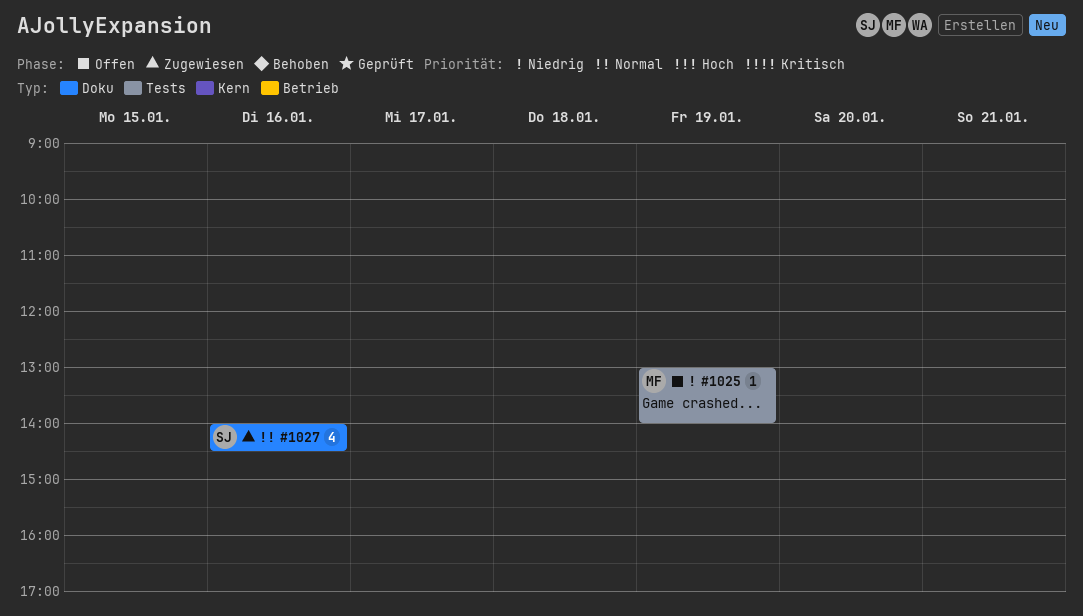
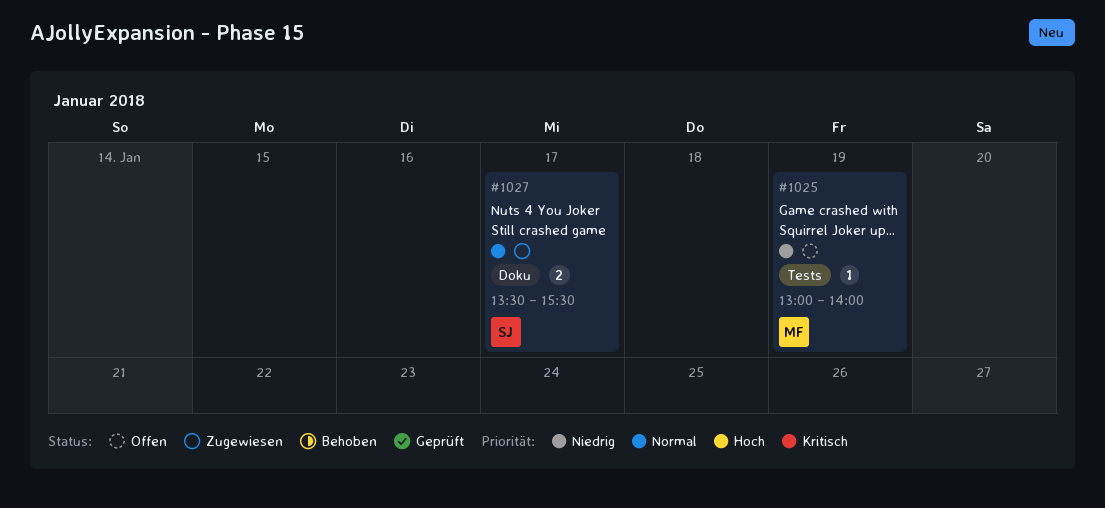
#1027, estimate: 4 -> 2
#1027, day: Jan 16 -> Jan 17
#1027, begins: 14:00 -> 13:30
#1027, ends: 14:30 -> 15:30

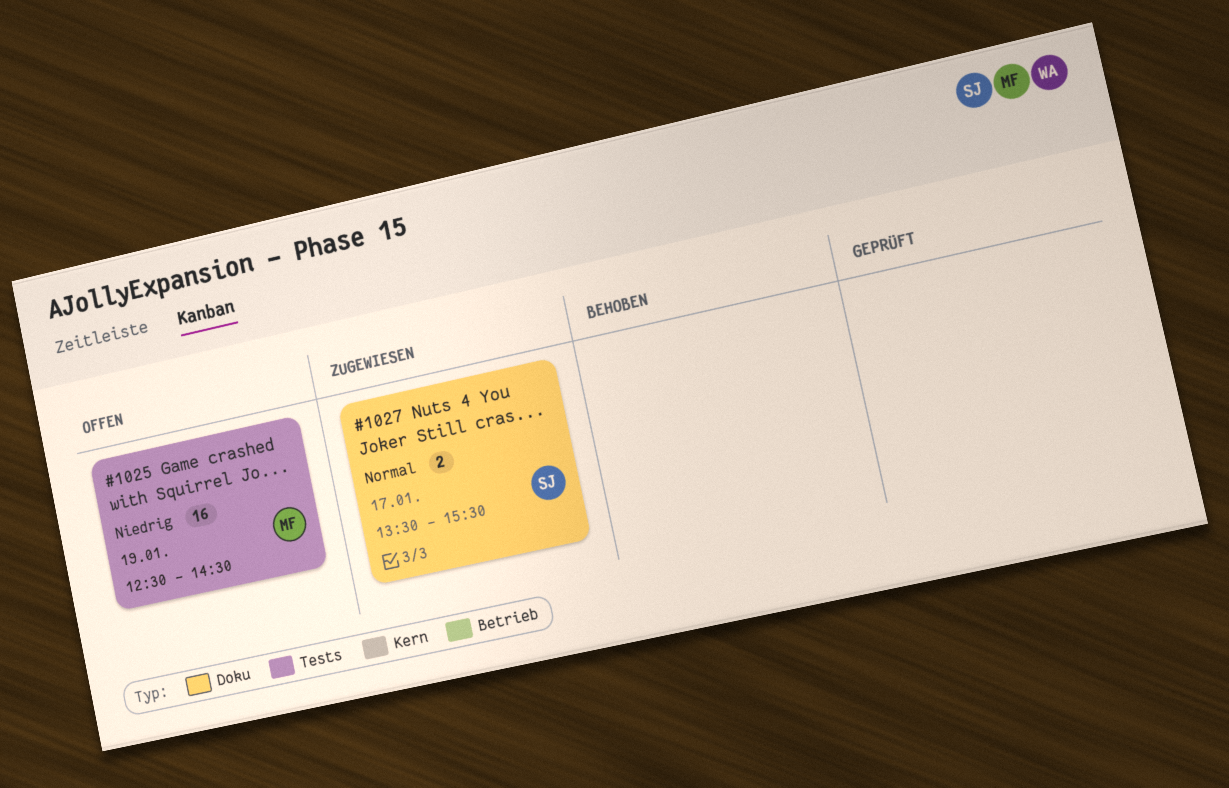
#1025, estimate: 1 -> 16
#1025, begins: 13:00 -> 12:30
#1025, ends: 14:00 -> 14:30

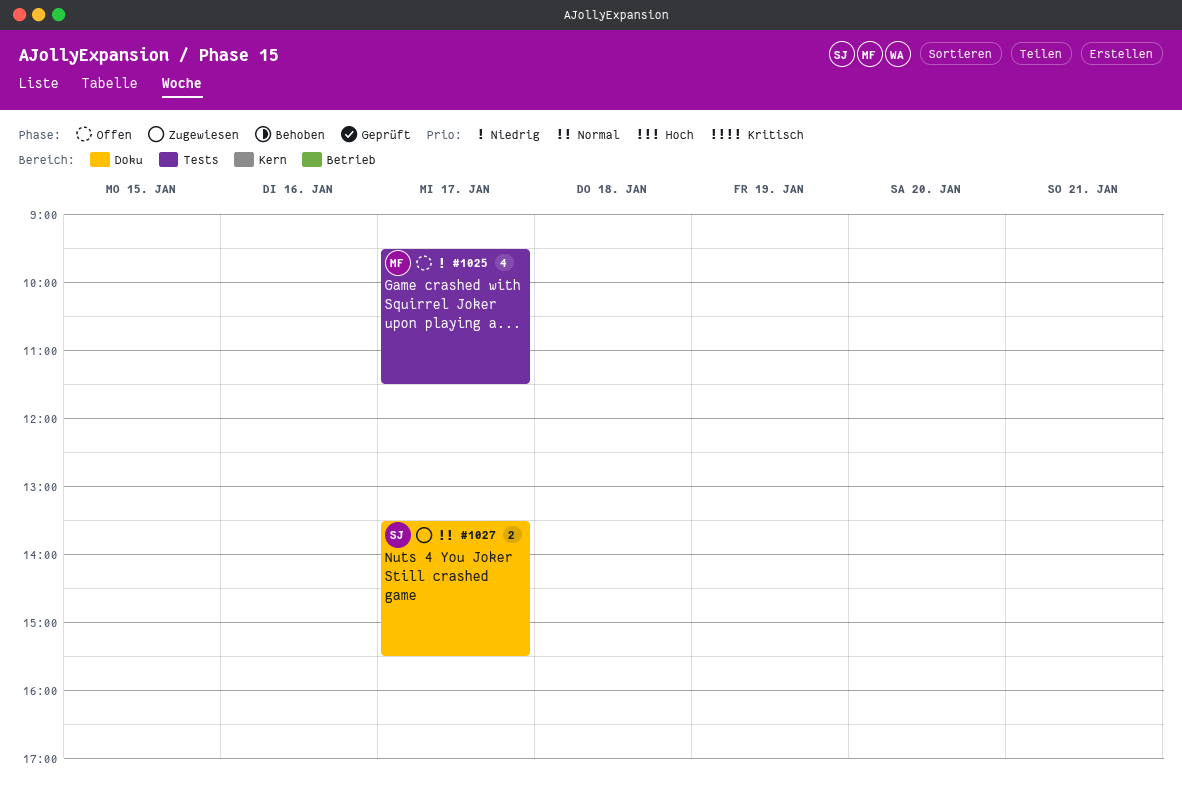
#1025, estimate: 16 -> 4
#1025, day: Jan 19 -> Jan 17
#1025, begins: 12:30 -> 09:30
#1025, ends: 14:30 -> 11:30

